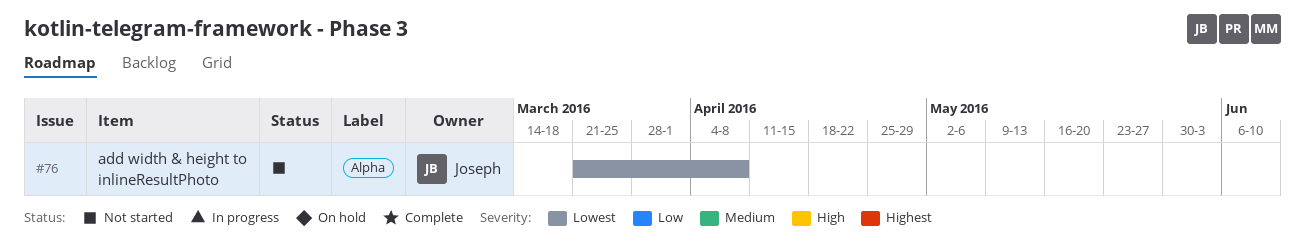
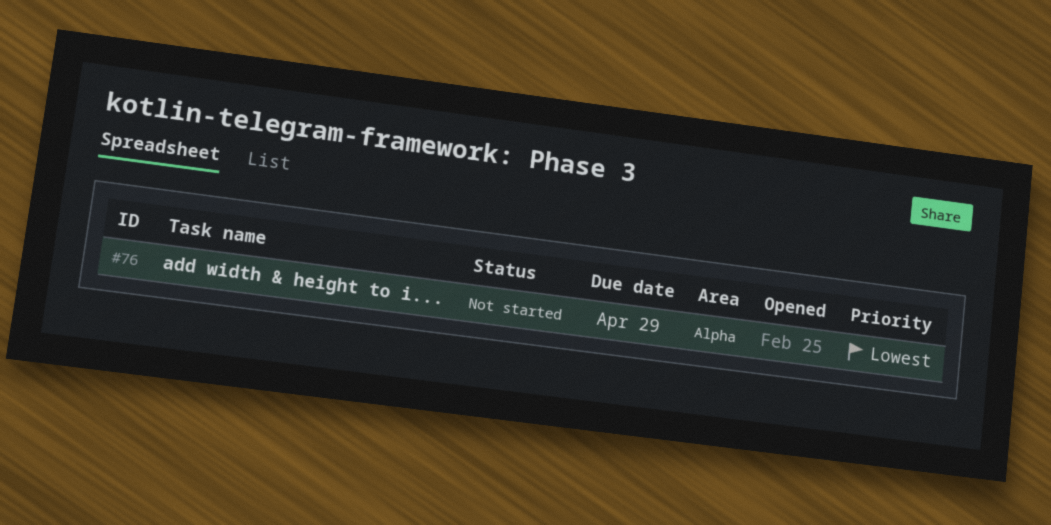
#76, due: Apr 8 -> Apr 29

